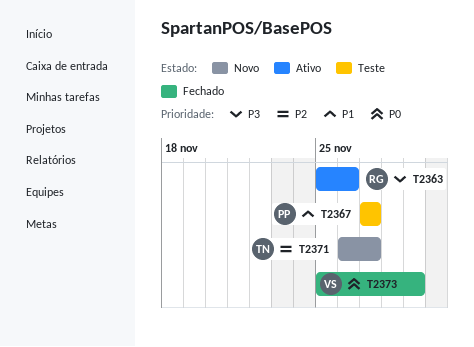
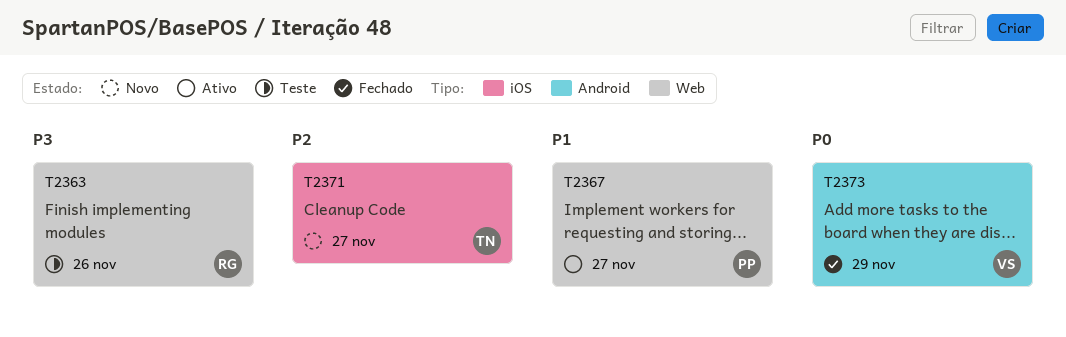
T2363, status: Ativo -> Teste
T2367, status: Teste -> Ativo

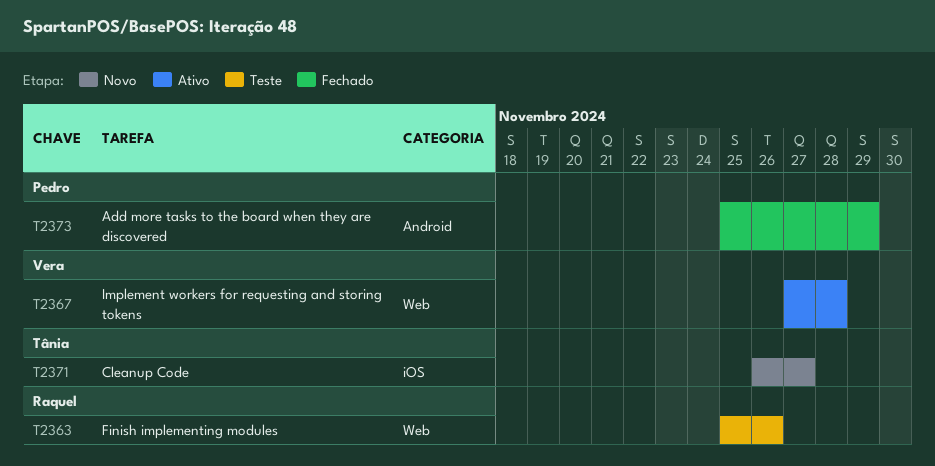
T2367, owner: Pedro -> Vera
T2367, due: Nov 27 -> Nov 28
T2373, owner: Vera -> Pedro

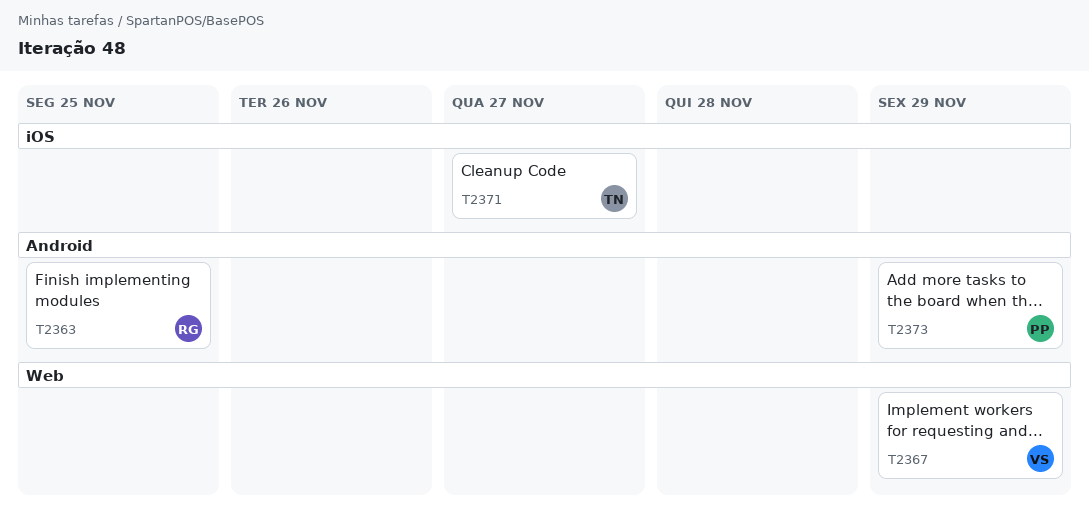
T2363, label: Web -> Android
T2363, due: Nov 26 -> Nov 25
T2367, due: Nov 28 -> Nov 29

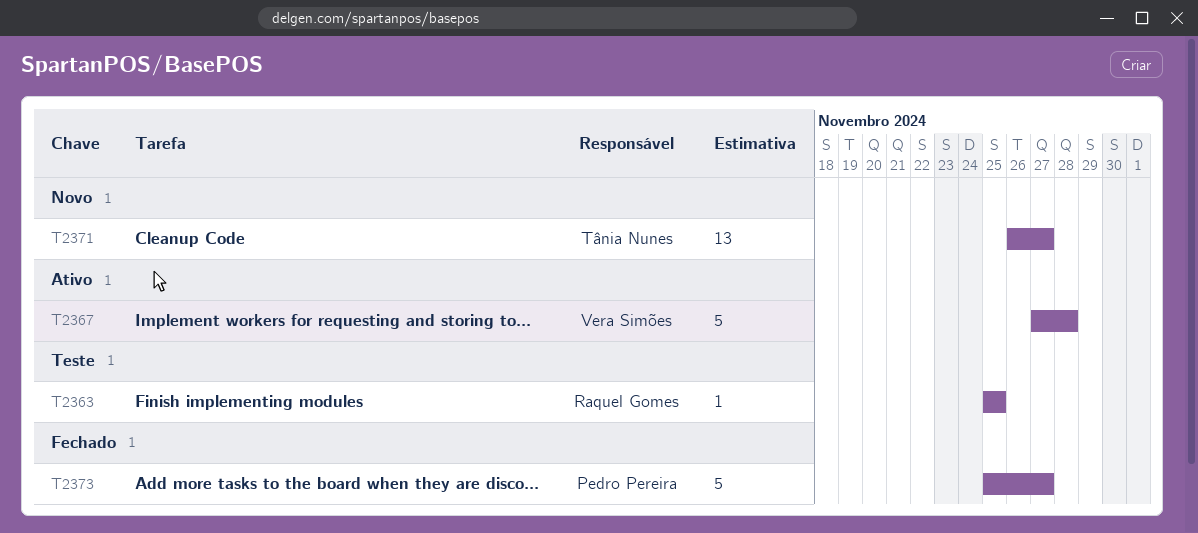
T2367, due: Nov 29 -> Nov 28
T2373, due: Nov 29 -> Nov 27

